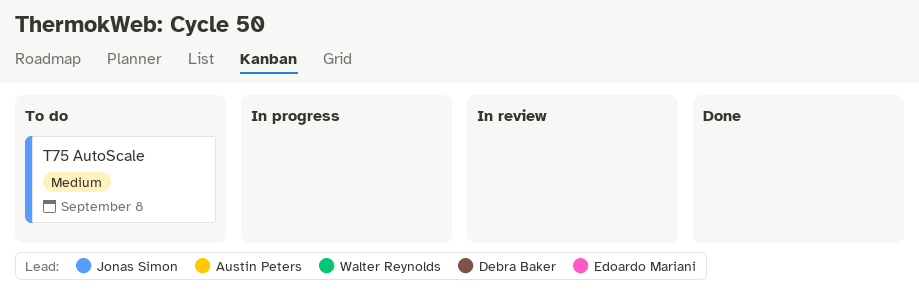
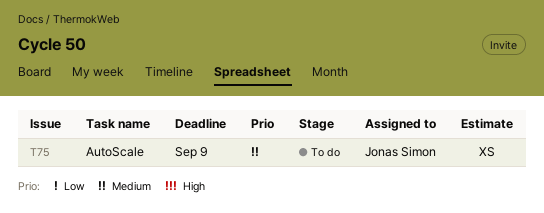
T75, due: Sep 8 -> Sep 9

